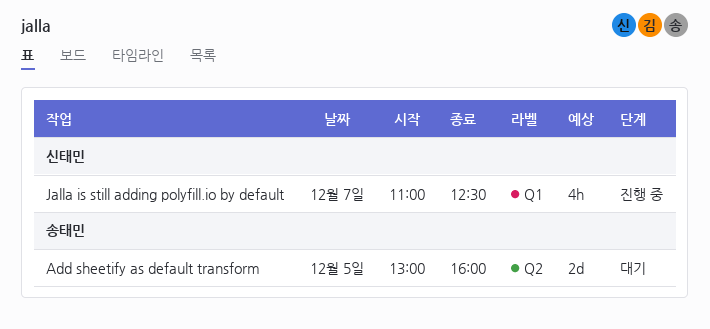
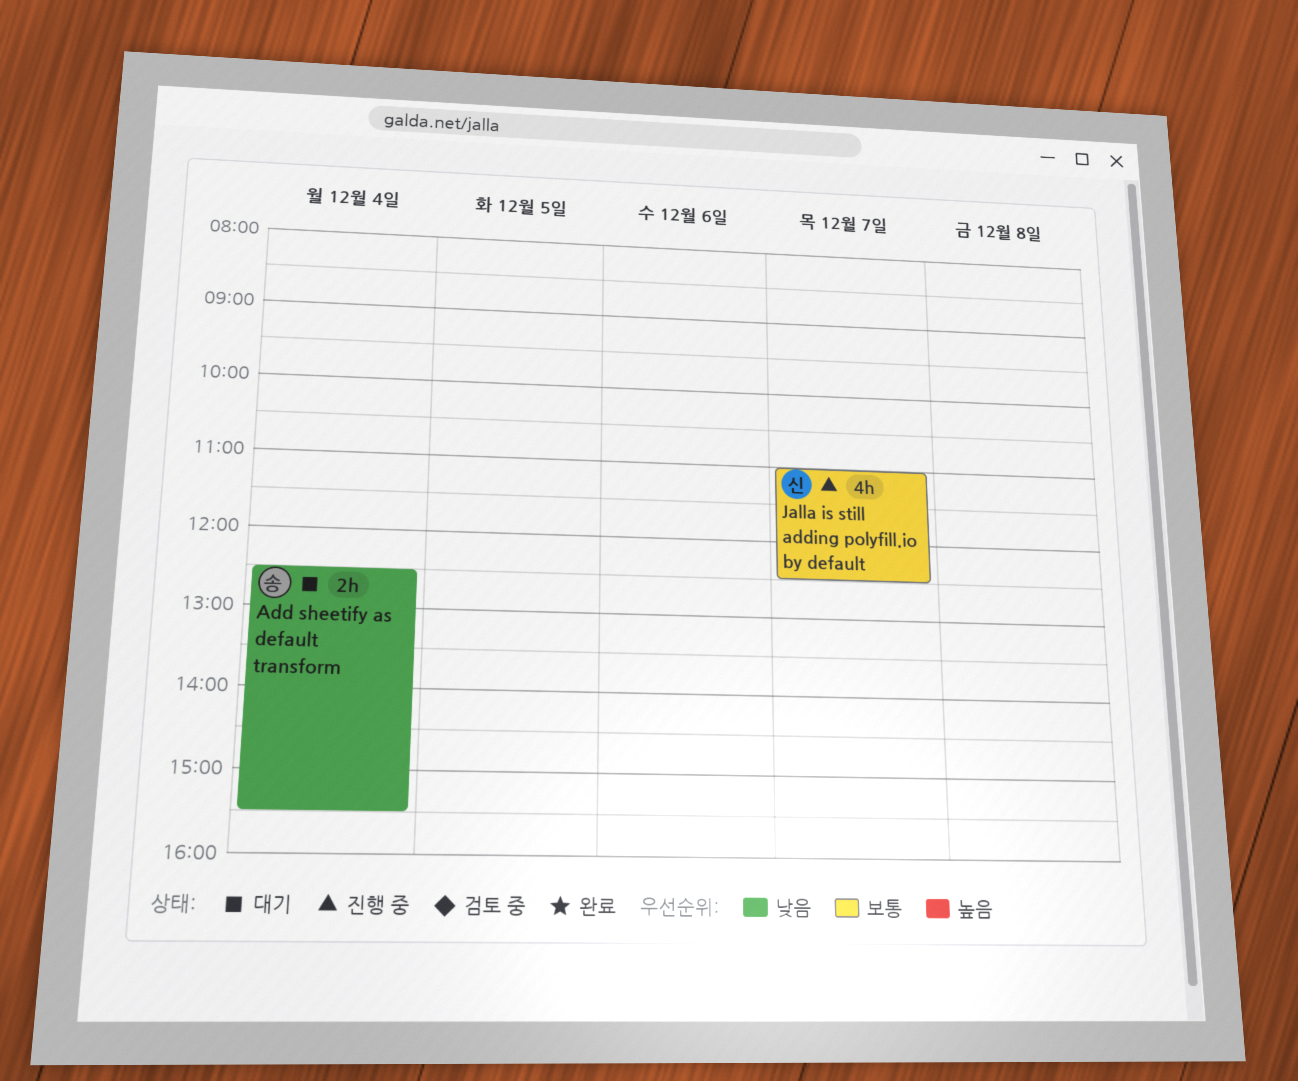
Add sheetify as default transform, estimate: 2d -> 2h
Add sheetify as default transform, day: Dec 5 -> Dec 4
Add sheetify as default transform, begins: 13:00 -> 12:30
Add sheetify as default transform, ends: 16:00 -> 15:30

